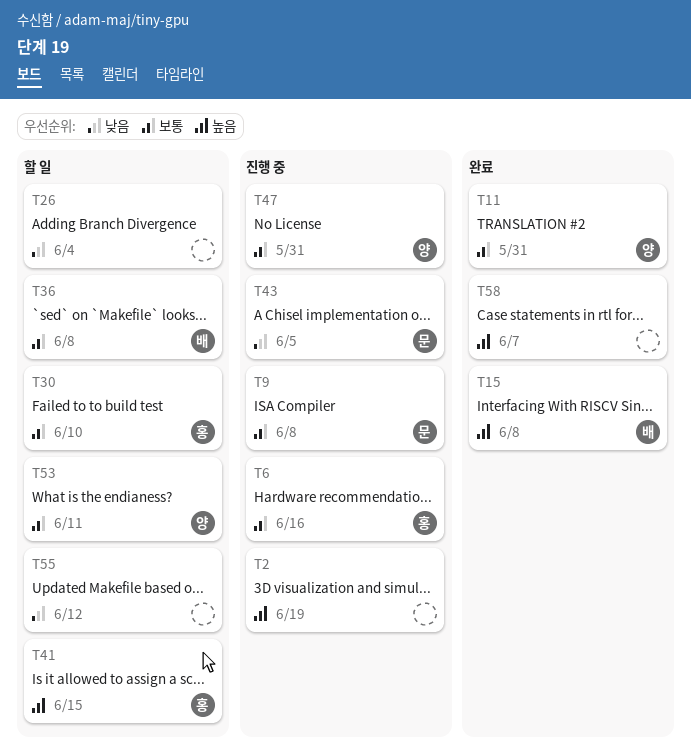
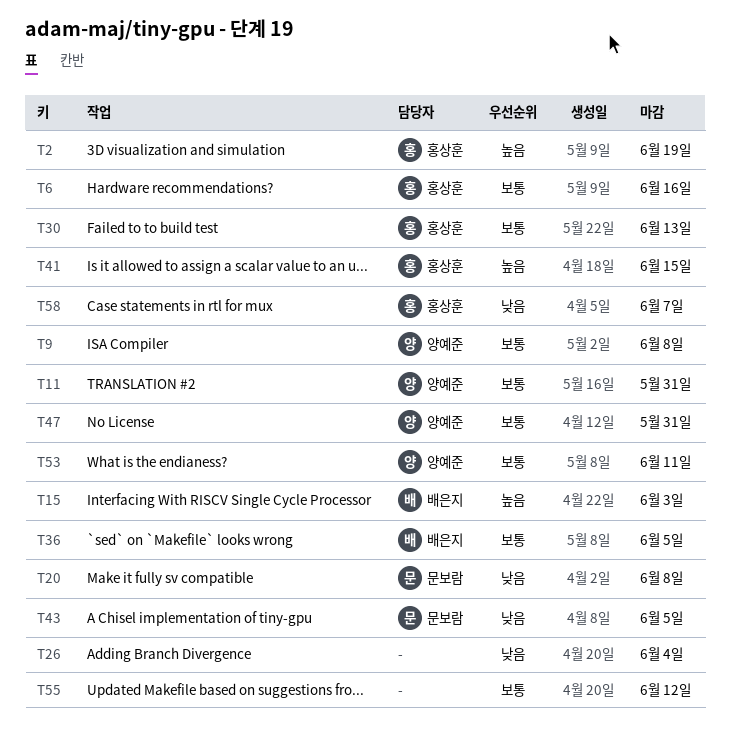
T2, owner: none -> 홍상훈
T9, owner: 문보람 -> 양예준
T15, due: Jun 8 -> Jun 3
T20: none -> present
T30, due: Jun 10 -> Jun 13
T36, due: Jun 8 -> Jun 5
T55, priority: 낮음 -> 보통
T58, owner: none -> 홍상훈
T58, priority: 높음 -> 낮음

